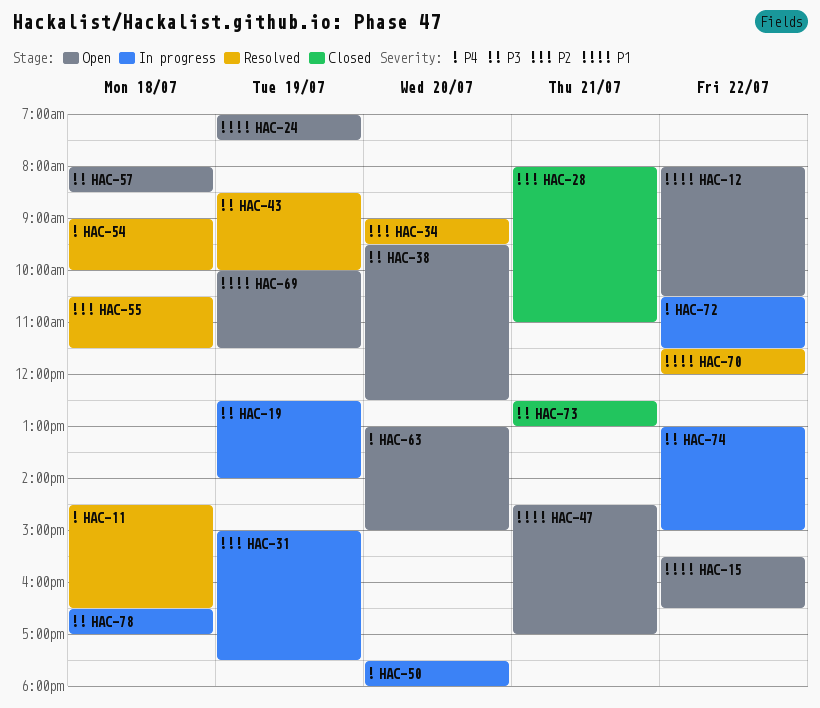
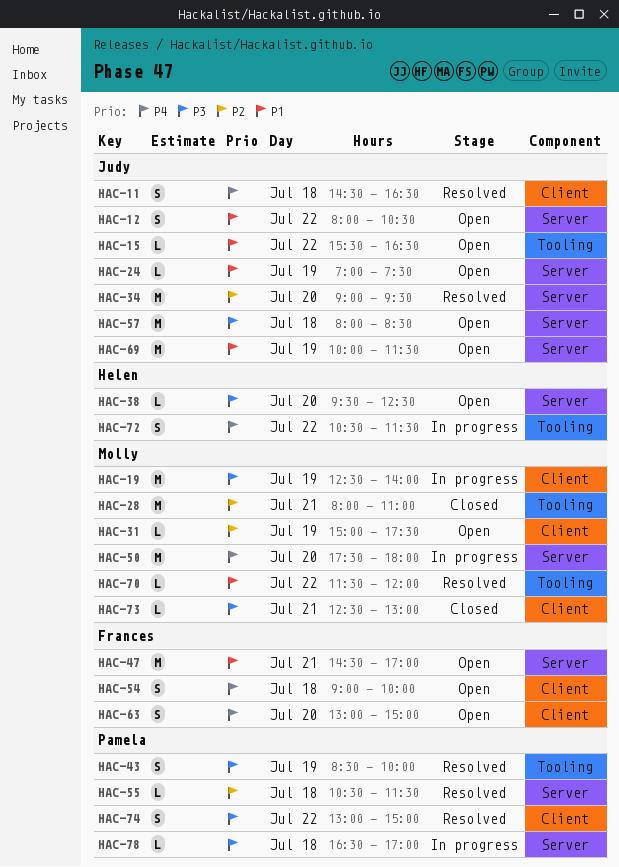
HAC-31, status: In progress -> Open
HAC-54, status: Resolved -> Open
HAC-74, status: In progress -> Resolved

